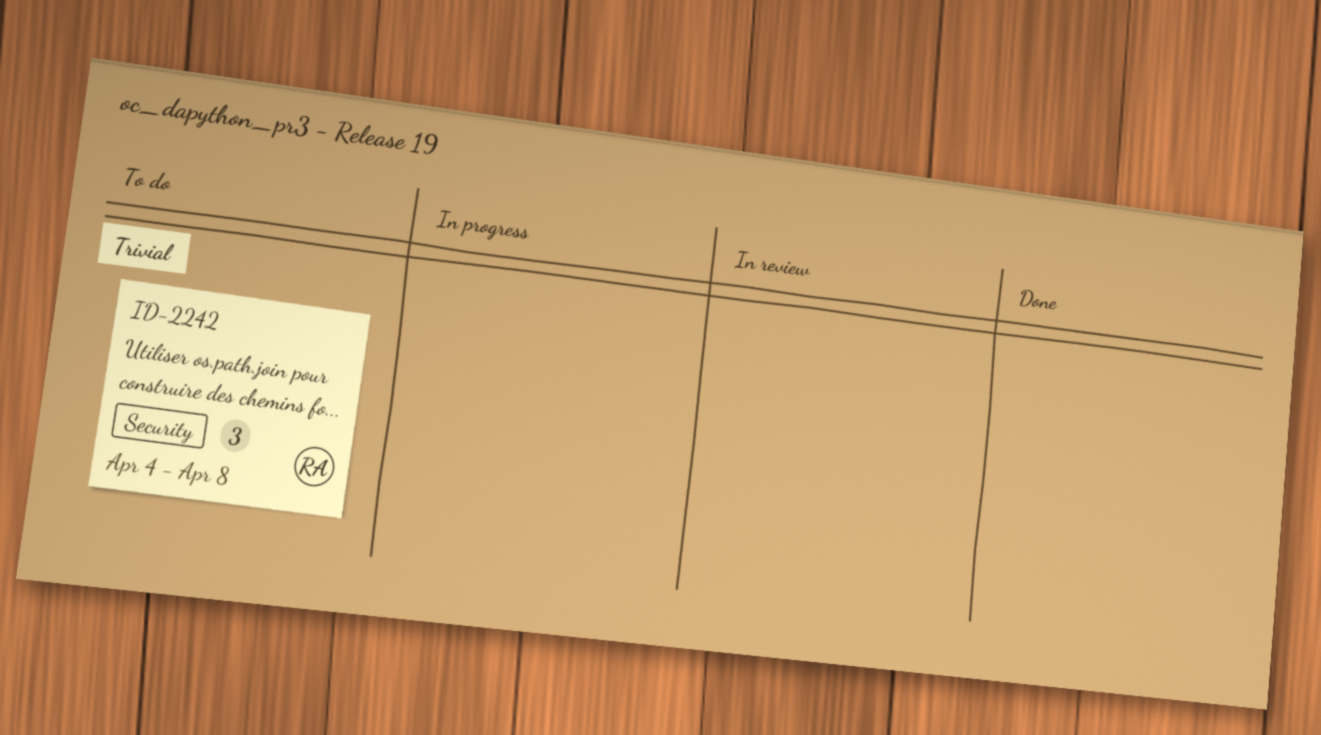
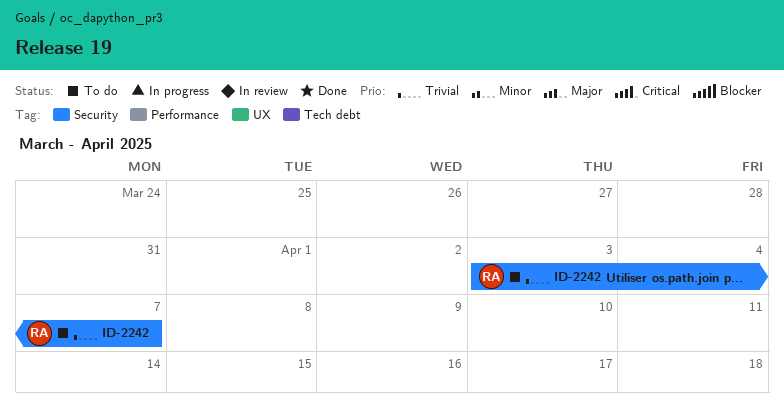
ID-2242, start: Apr 4 -> Apr 3
ID-2242, due: Apr 8 -> Apr 7

